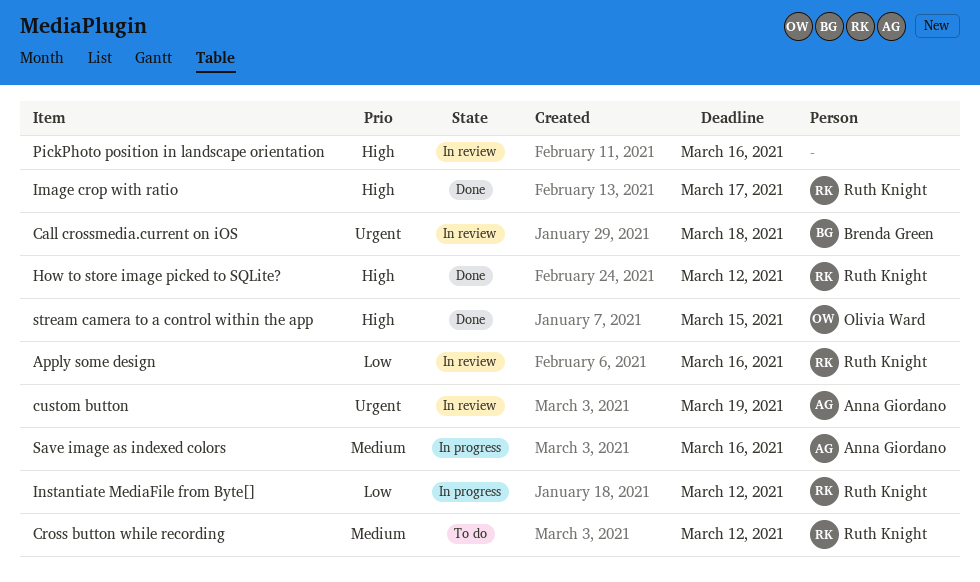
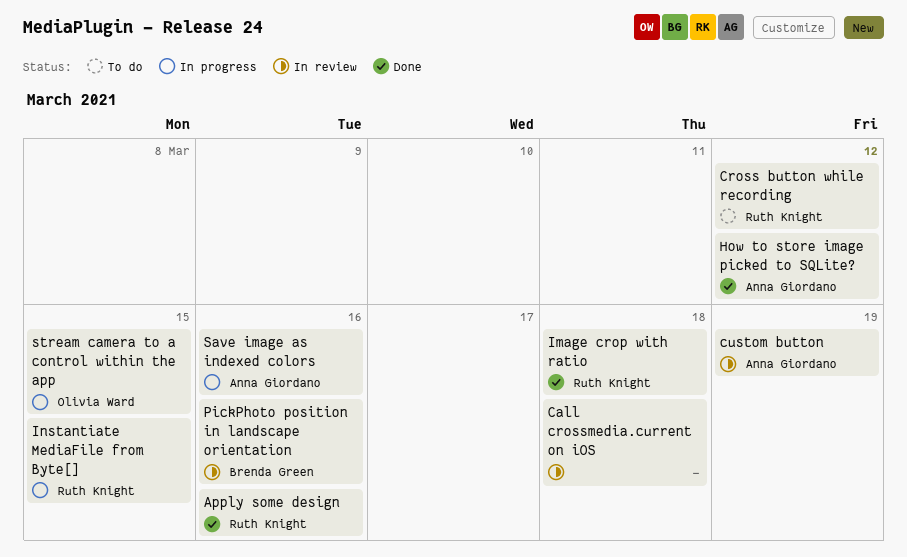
Apply some design, status: In review -> Done
Call crossmedia.current on iOS, owner: Brenda Green -> none
How to store image picked to SQLite?, owner: Ruth Knight -> Anna Giordano
Image crop with ratio, due: Mar 17 -> Mar 18
Instantiate MediaFile from Byte[], due: Mar 12 -> Mar 15
PickPhoto position in landscape orientation, owner: none -> Brenda Green
stream camera to a control within the app, status: Done -> In progress

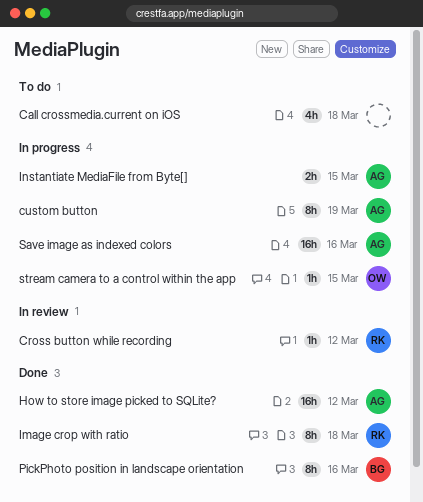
Apply some design: present -> none
Call crossmedia.current on iOS, status: In review -> To do
Cross button while recording, status: To do -> In review
custom button, status: In review -> In progress
Instantiate MediaFile from Byte[], owner: Ruth Knight -> Anna Giordano
PickPhoto position in landscape orientation, status: In review -> Done

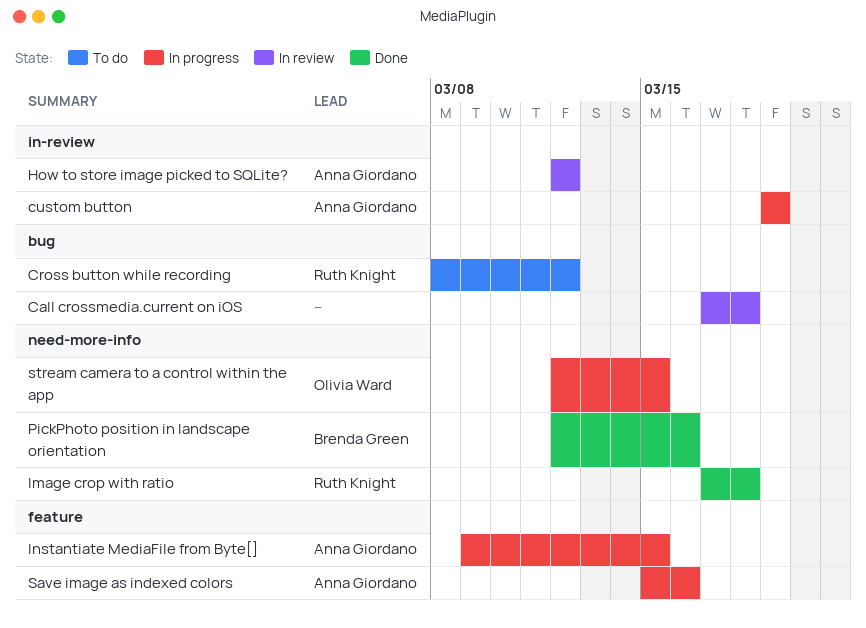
Call crossmedia.current on iOS, status: To do -> In review
Cross button while recording, status: In review -> To do
How to store image picked to SQLite?, status: Done -> In review

